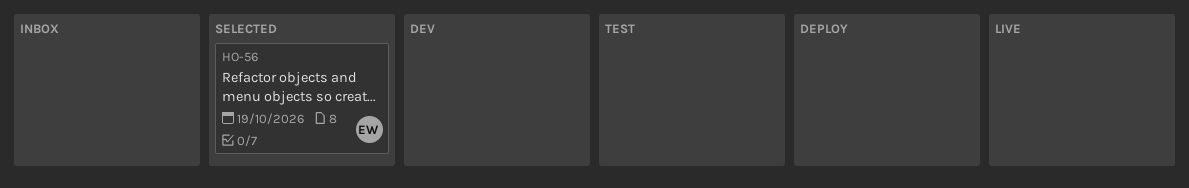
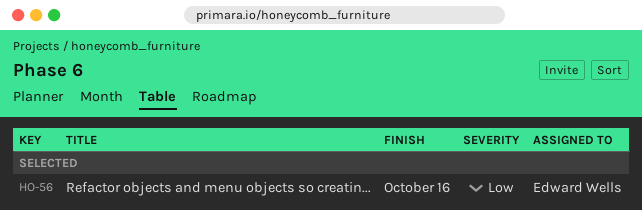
HO-56, due: Oct 19 -> Oct 16

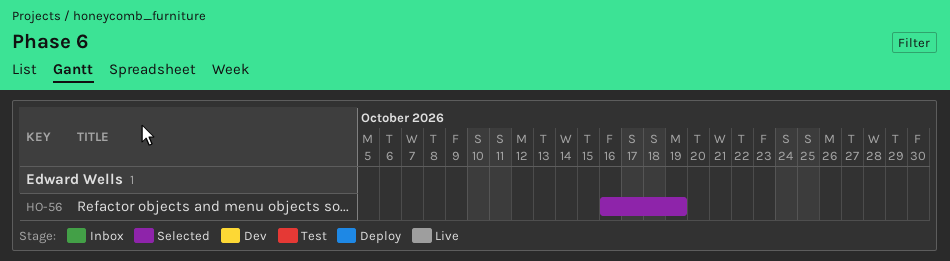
HO-56, due: Oct 16 -> Oct 19

